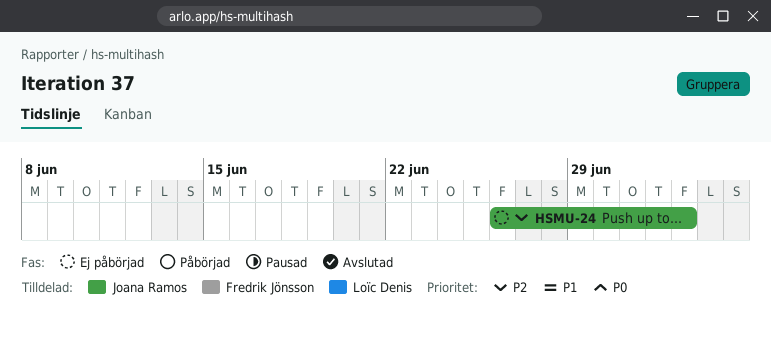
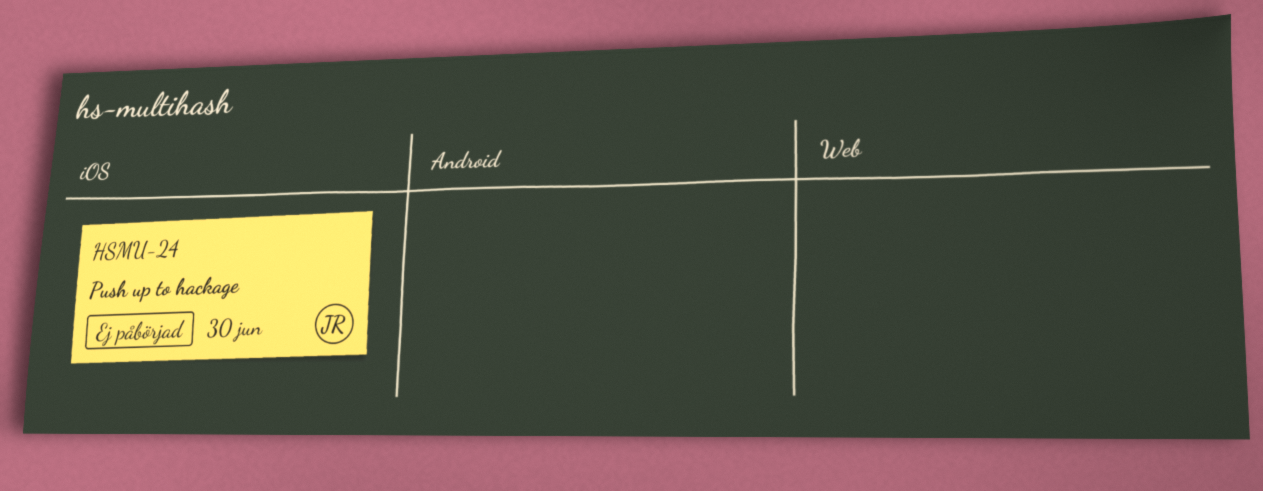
HSMU-24, due: Jul 3 -> Jun 30

